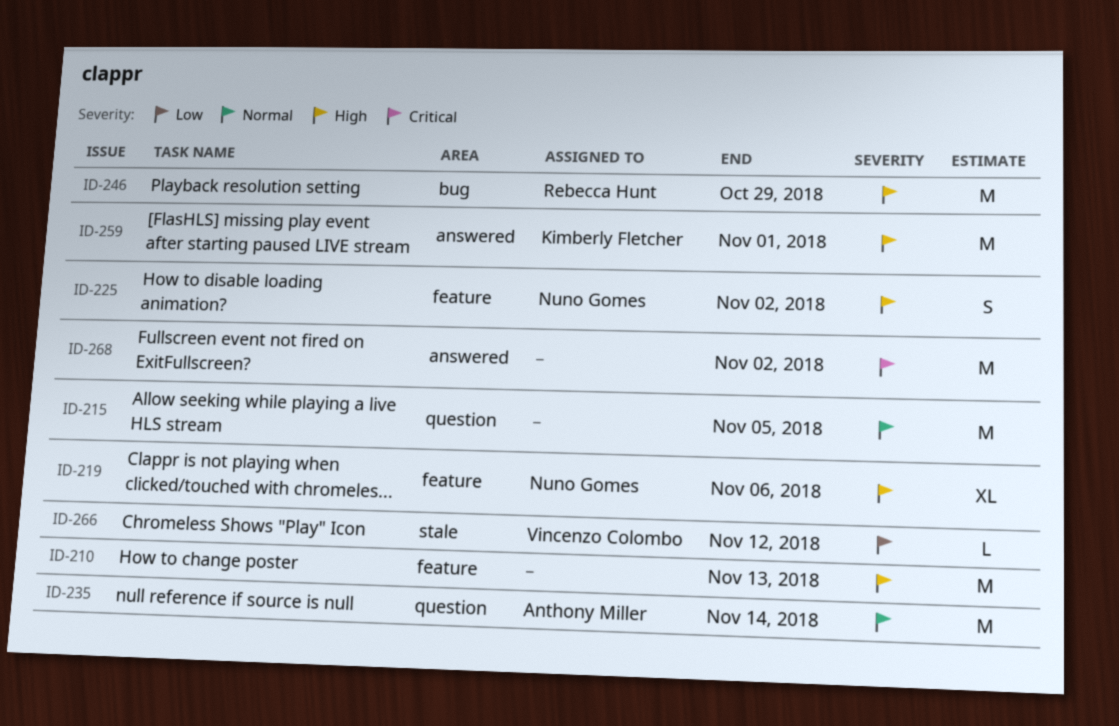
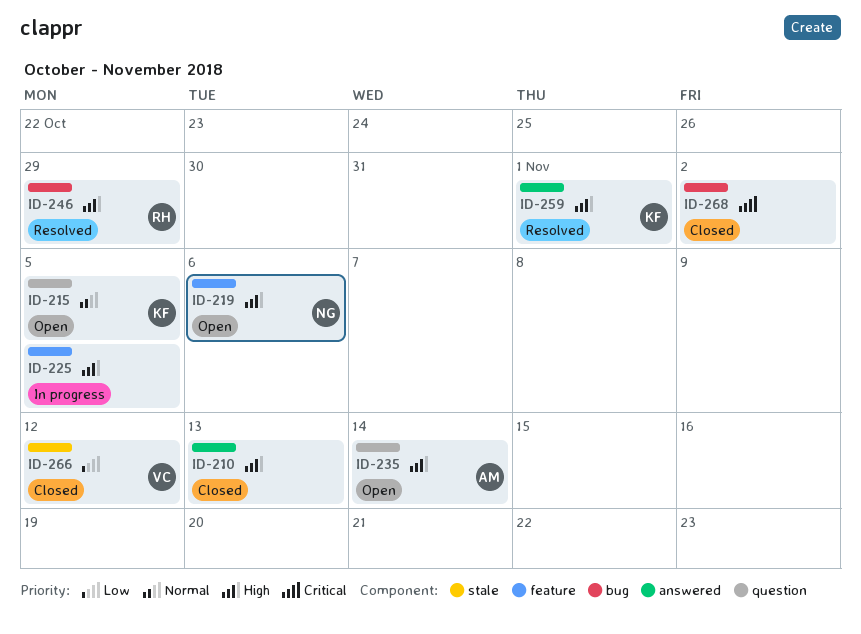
ID-210, label: feature -> answered
ID-215, owner: none -> Kimberly Fletcher
ID-225, owner: Nuno Gomes -> none
ID-225, due: Nov 2 -> Nov 5
ID-235, priority: Normal -> High
ID-268, label: answered -> bug

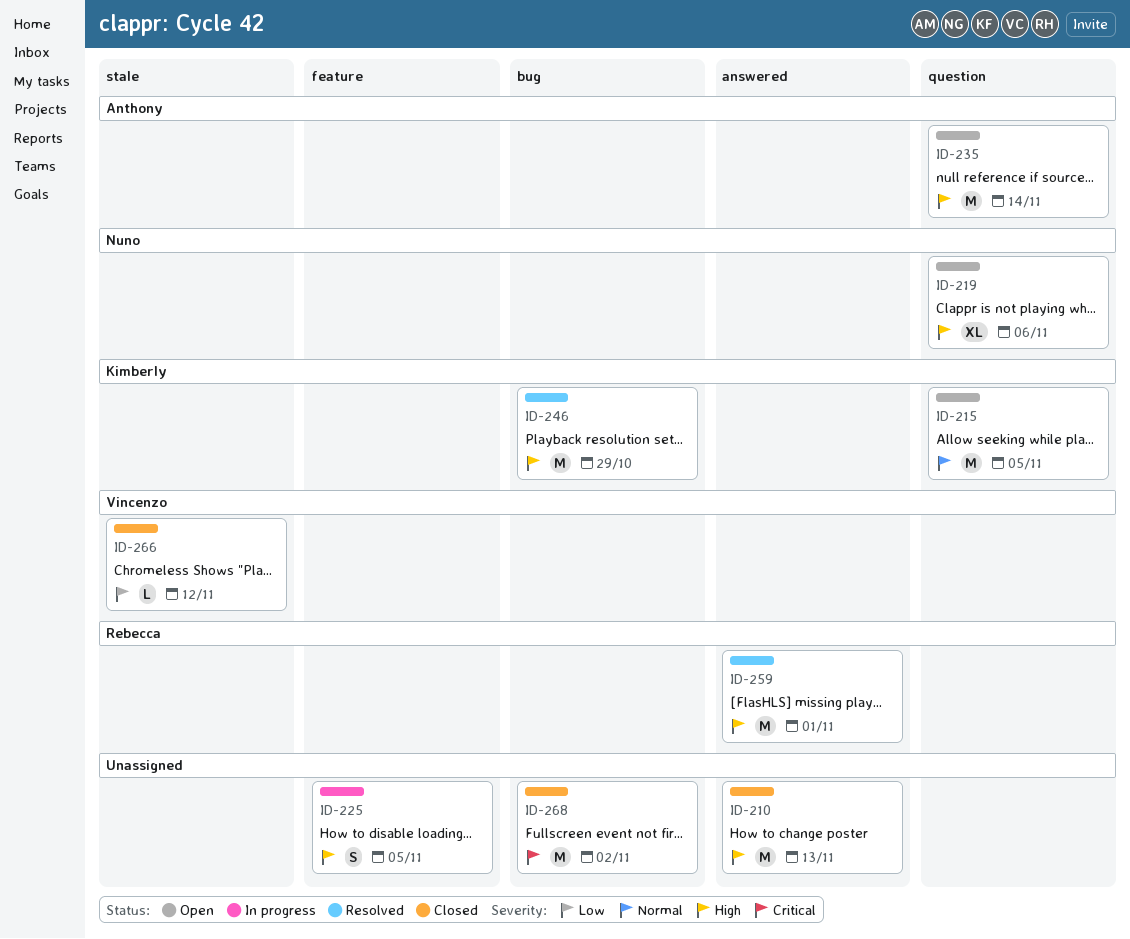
ID-219, label: feature -> question
ID-246, owner: Rebecca -> Kimberly
ID-259, owner: Kimberly -> Rebecca

